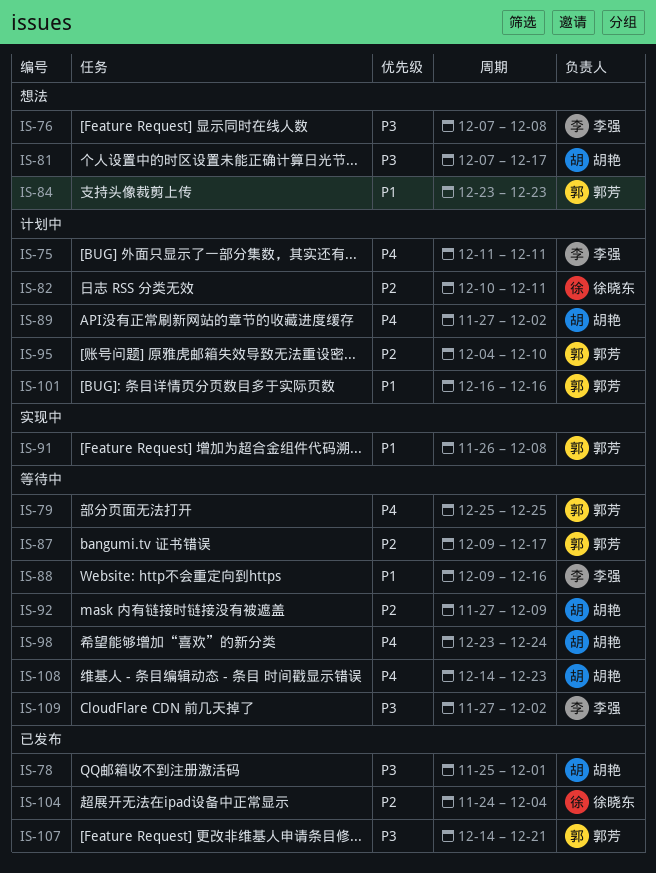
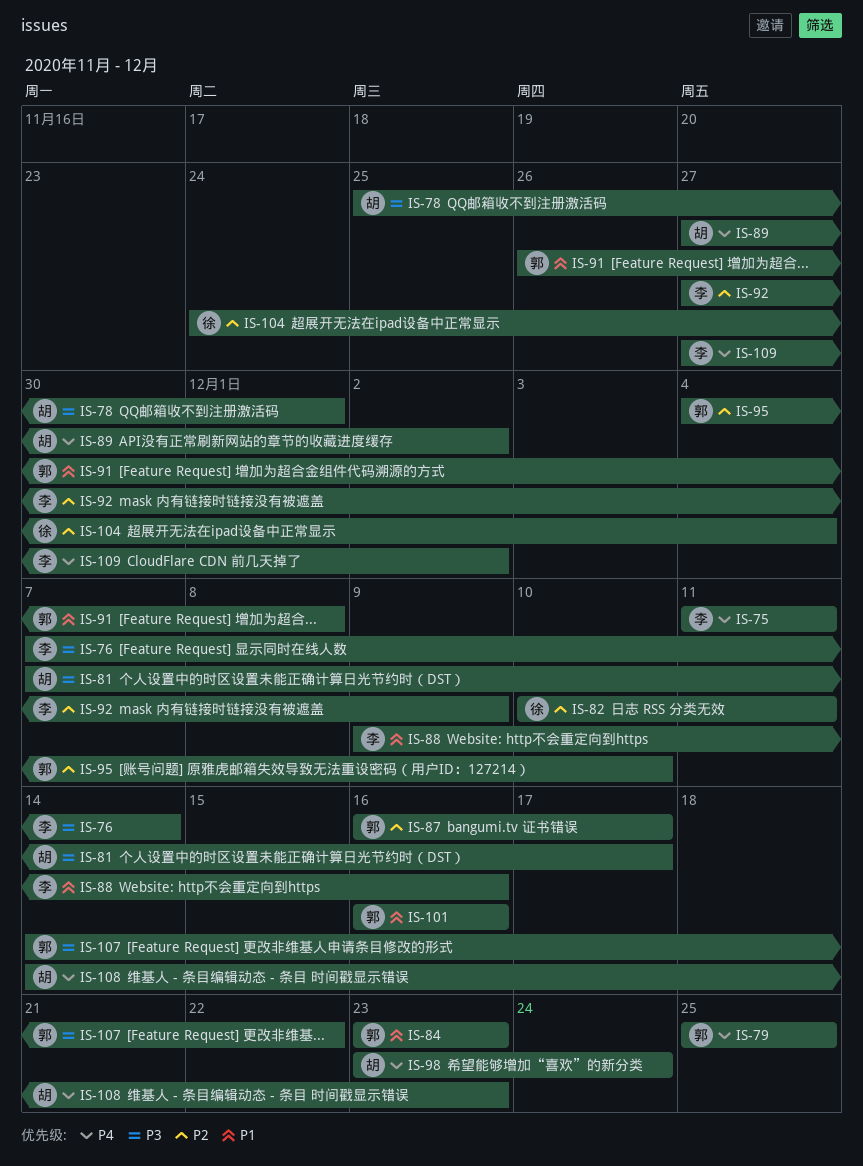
IS-76, due: Dec 8 -> Dec 14
IS-87, start: Dec 9 -> Dec 16
IS-92, owner: 胡艳 -> 李强
IS-107, due: Dec 21 -> Dec 22
IS-109, priority: P3 -> P4

